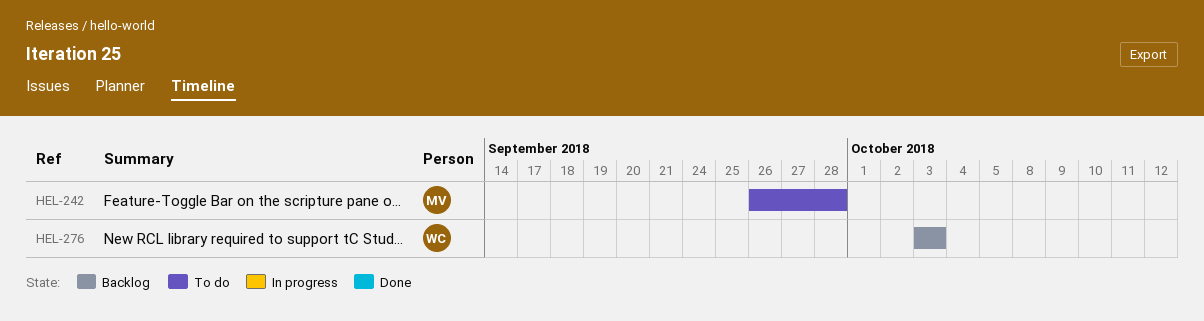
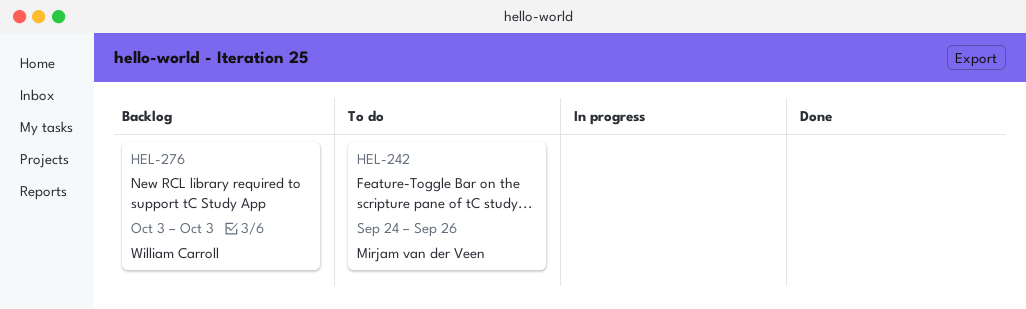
HEL-242, start: Sep 26 -> Sep 24
HEL-242, due: Sep 28 -> Sep 26

